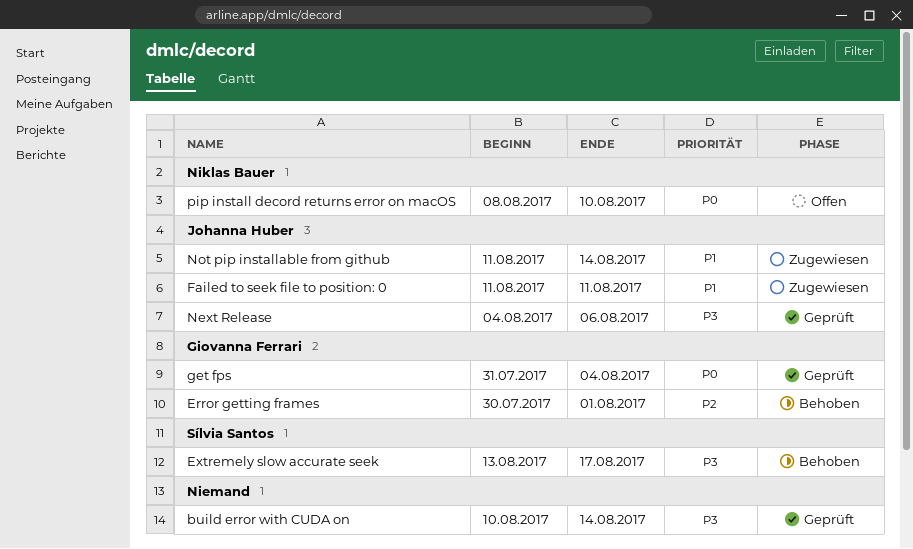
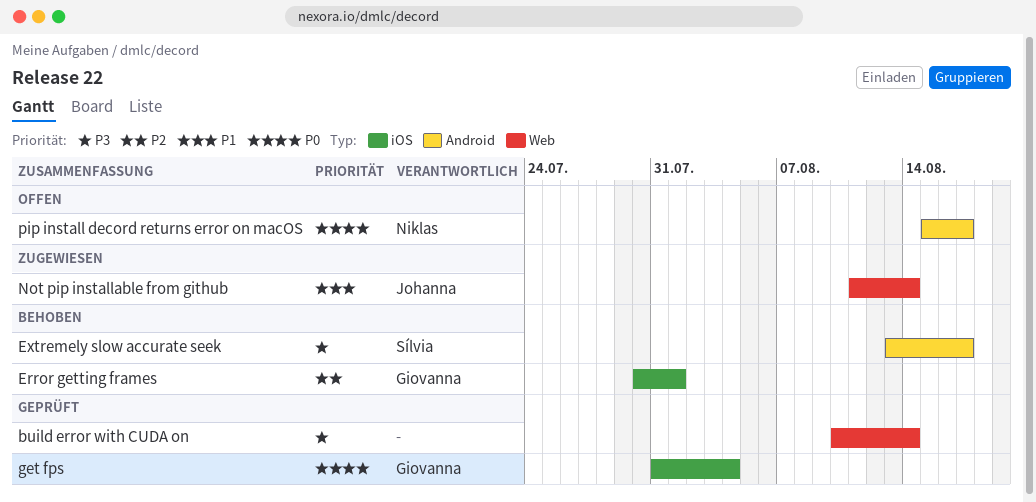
Failed to seek file to position: 0: present -> none
Next Release: present -> none
pip install decord returns error on macOS, start: Aug 8 -> Aug 15
pip install decord returns error on macOS, due: Aug 10 -> Aug 17

